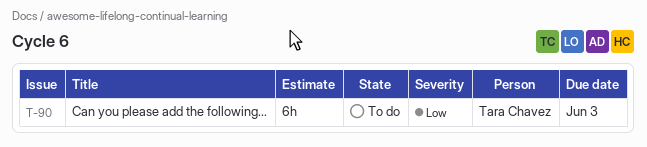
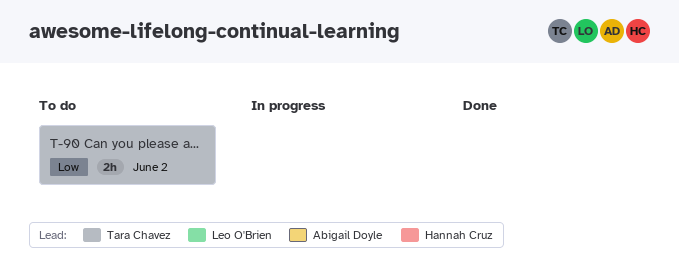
T-90, estimate: 6h -> 2h
T-90, due: Jun 3 -> Jun 2

